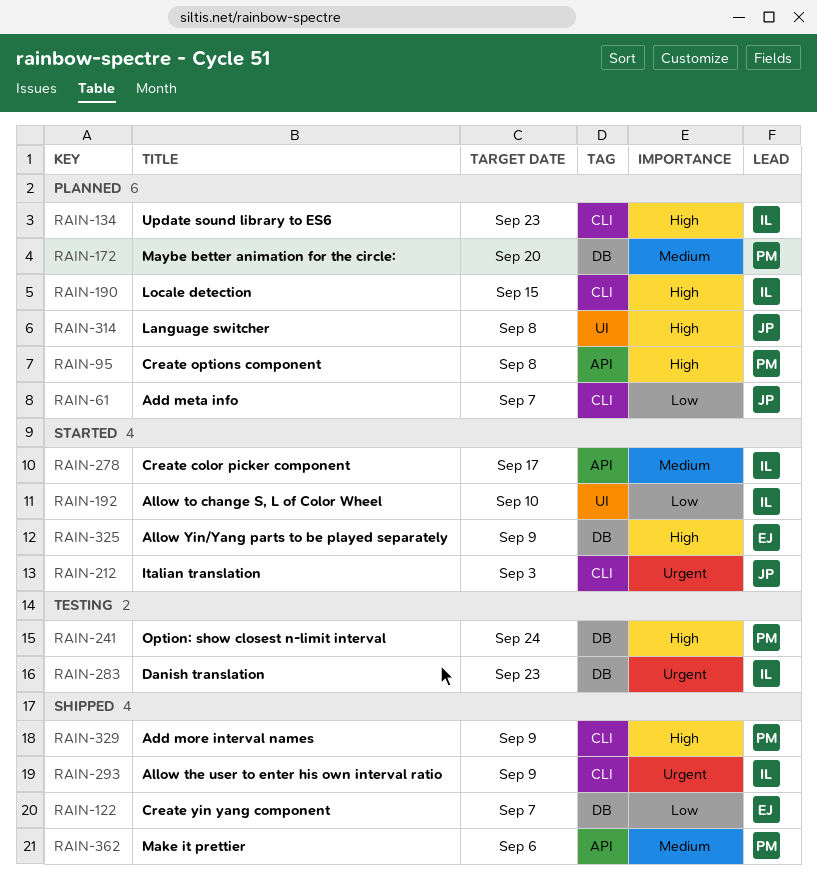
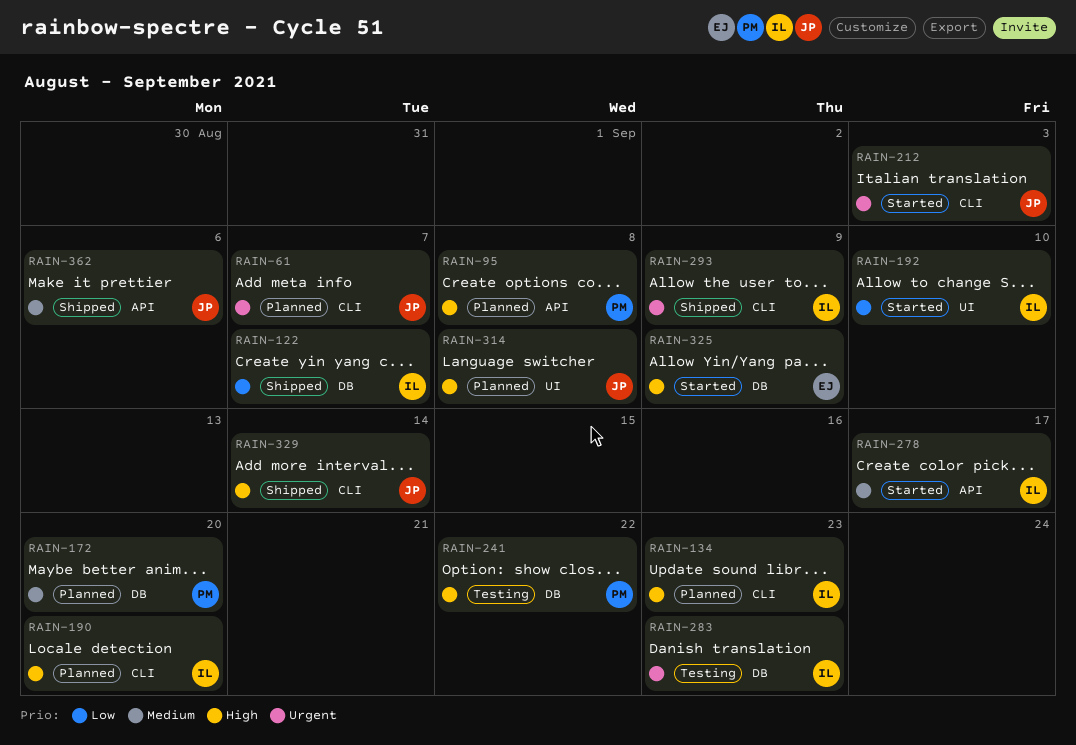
RAIN-61, priority: Low -> Urgent
RAIN-122, owner: EJ -> IL
RAIN-190, due: Sep 15 -> Sep 20
RAIN-241, due: Sep 24 -> Sep 22
RAIN-329, owner: PM -> JP
RAIN-329, due: Sep 9 -> Sep 14
RAIN-362, owner: PM -> JP

